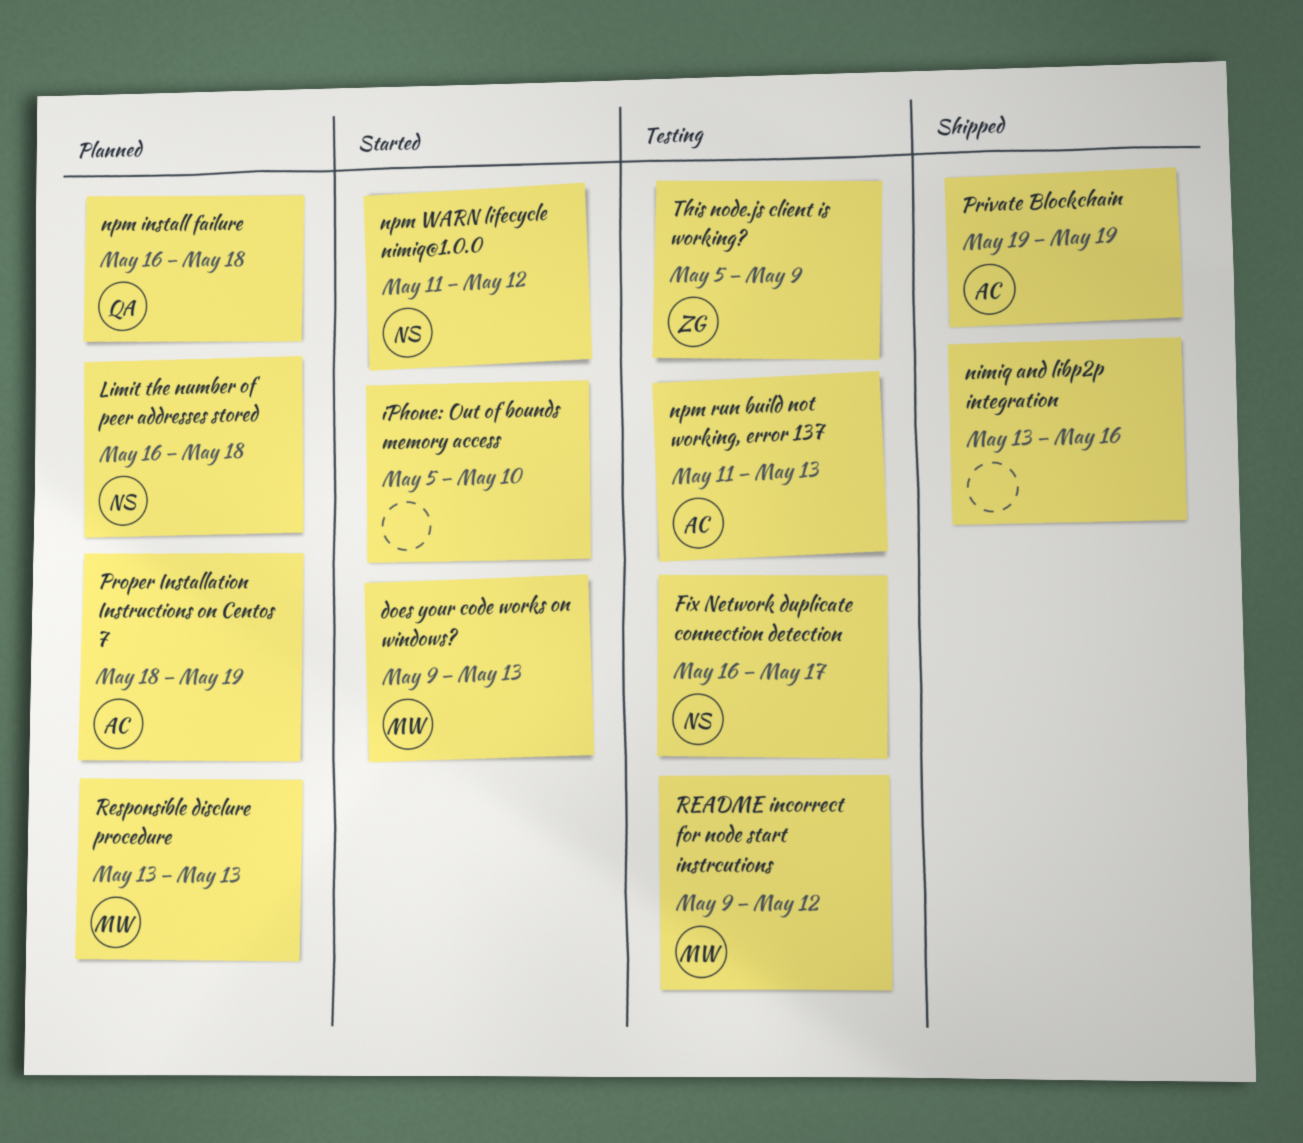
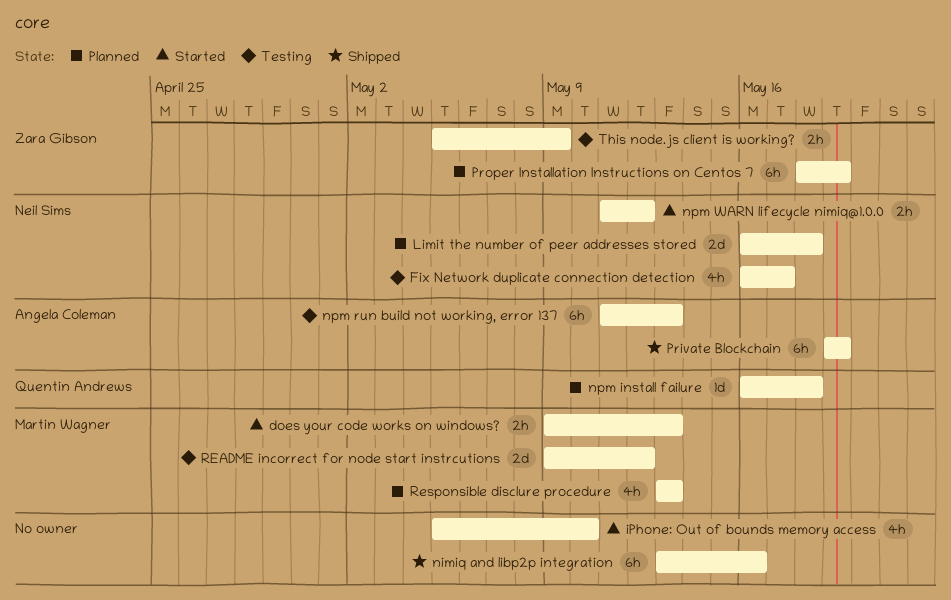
Proper Installation Instructions on Centos 7, owner: Angela Coleman -> Zara Gibson

